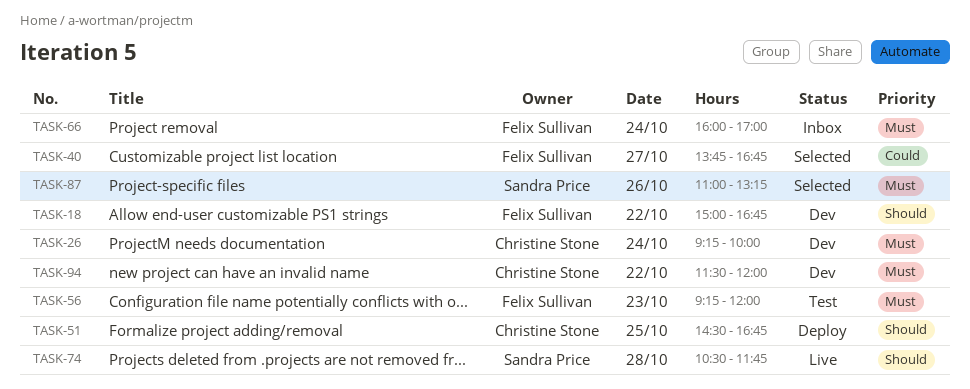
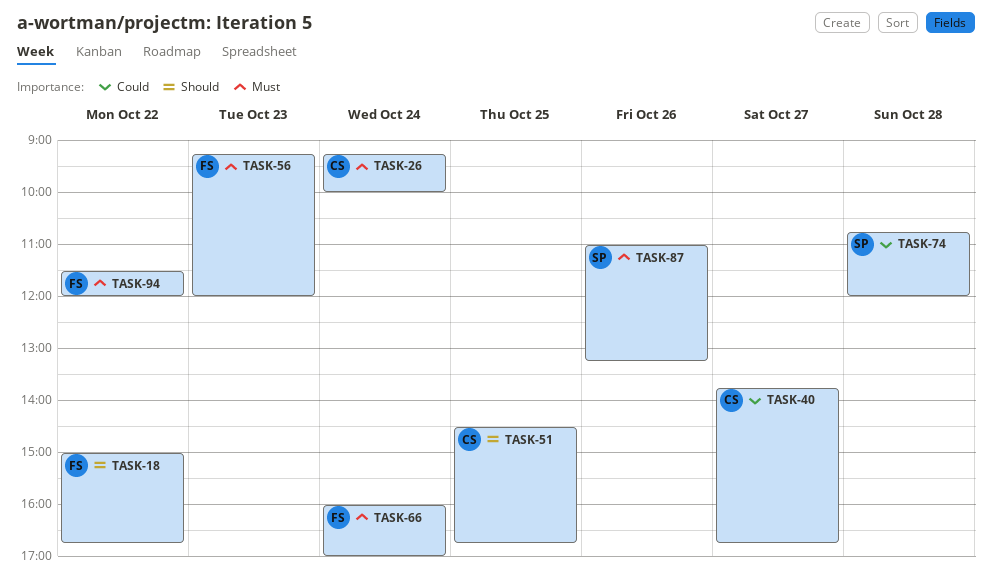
TASK-40, owner: Felix Sullivan -> Christine Stone
TASK-74, priority: Should -> Could
TASK-74, begins: 10:30 -> 10:45
TASK-74, ends: 11:45 -> 12:00
TASK-94, owner: Christine Stone -> Felix Sullivan

